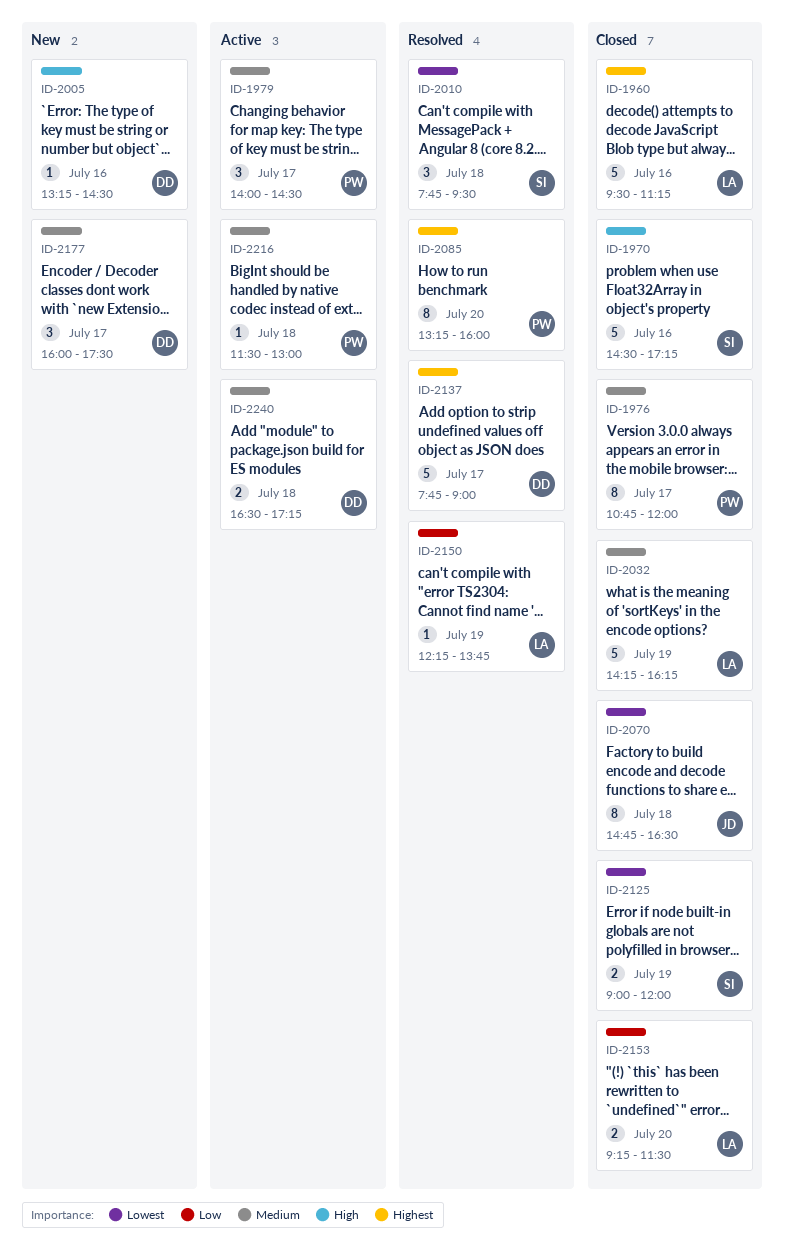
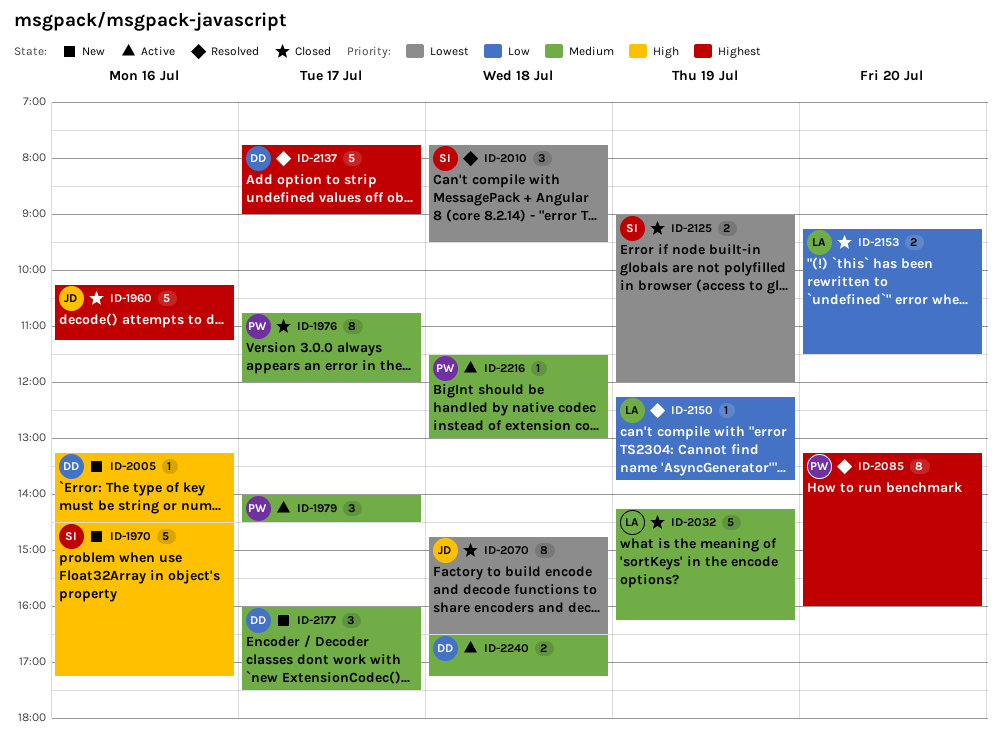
ID-1960, owner: LA -> JD
ID-1960, begins: 09:30 -> 10:15
ID-1970, status: Closed -> New

